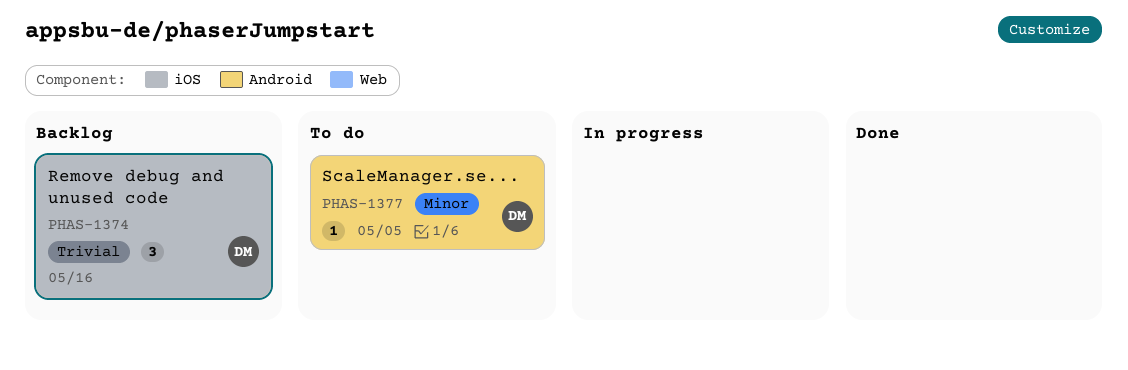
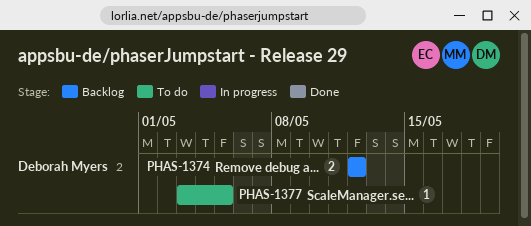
PHAS-1374, estimate: 3 -> 2
PHAS-1374, due: May 16 -> May 12

